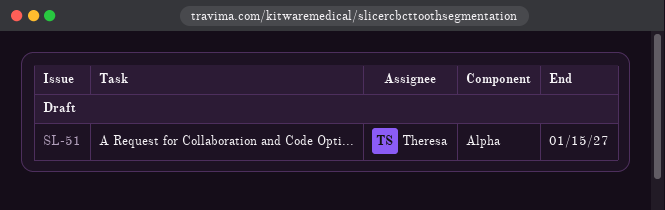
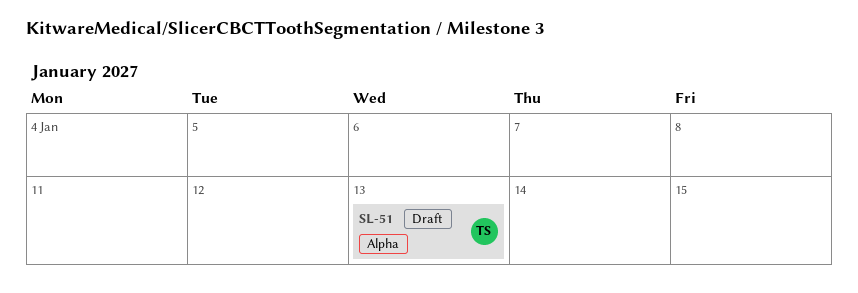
SL-51, due: Jan 15 -> Jan 13

